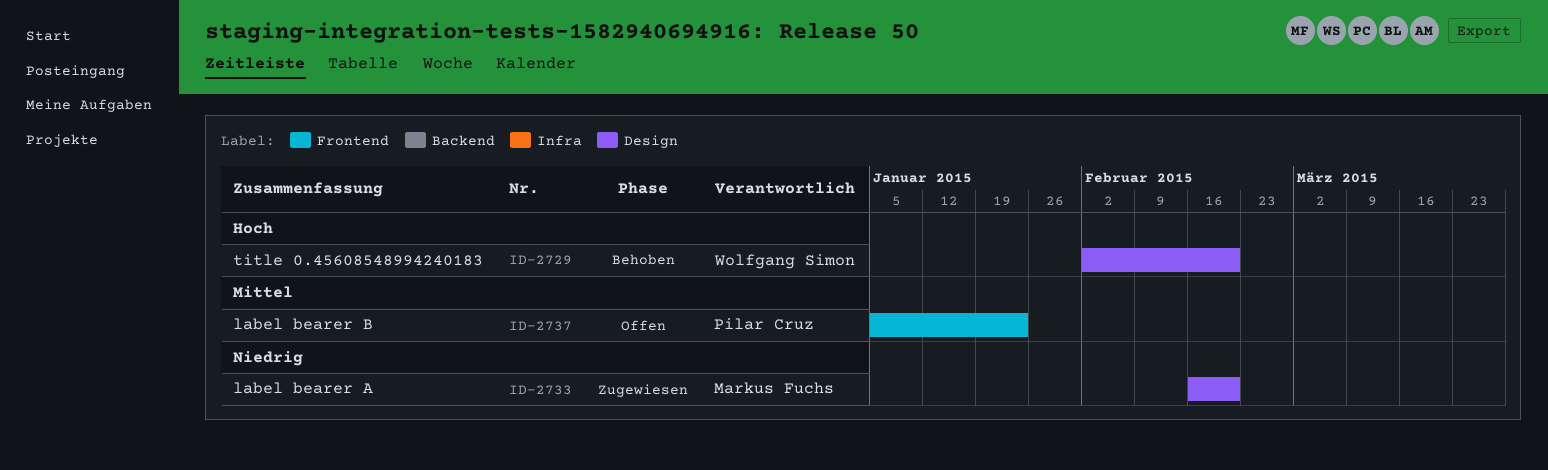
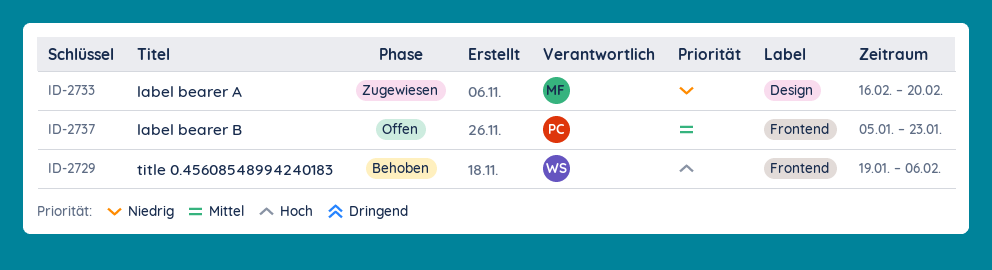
ID-2729, label: Design -> Frontend
ID-2729, start: Feb 2 -> Jan 19
ID-2729, due: Feb 20 -> Feb 6

